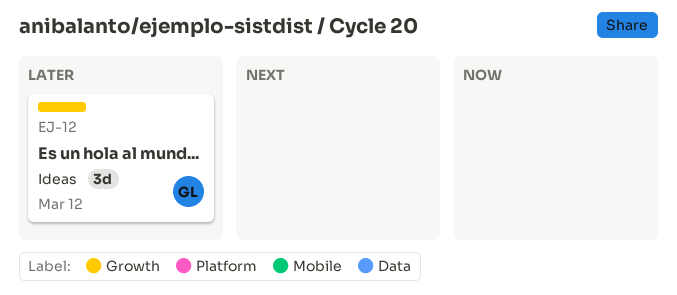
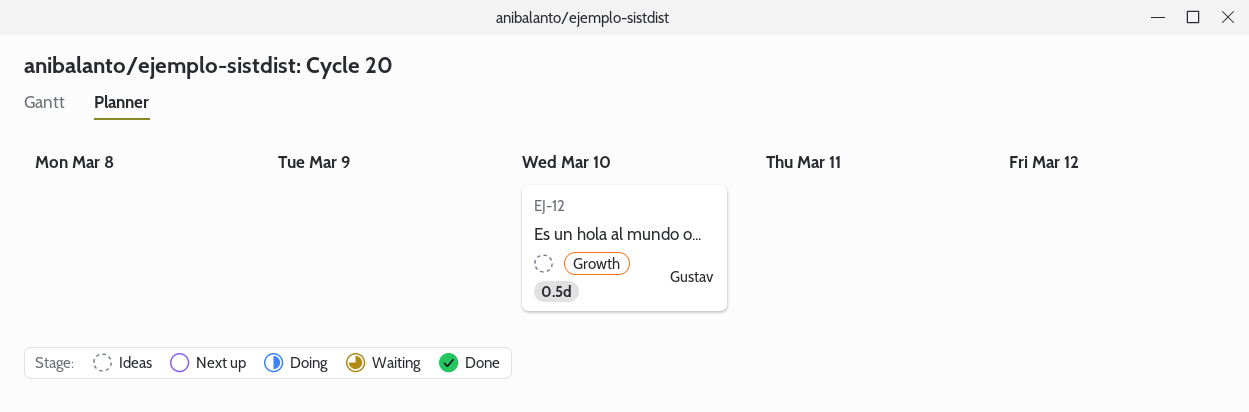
EJ-12, estimate: 3d -> 0.5d
EJ-12, due: Mar 12 -> Mar 10

